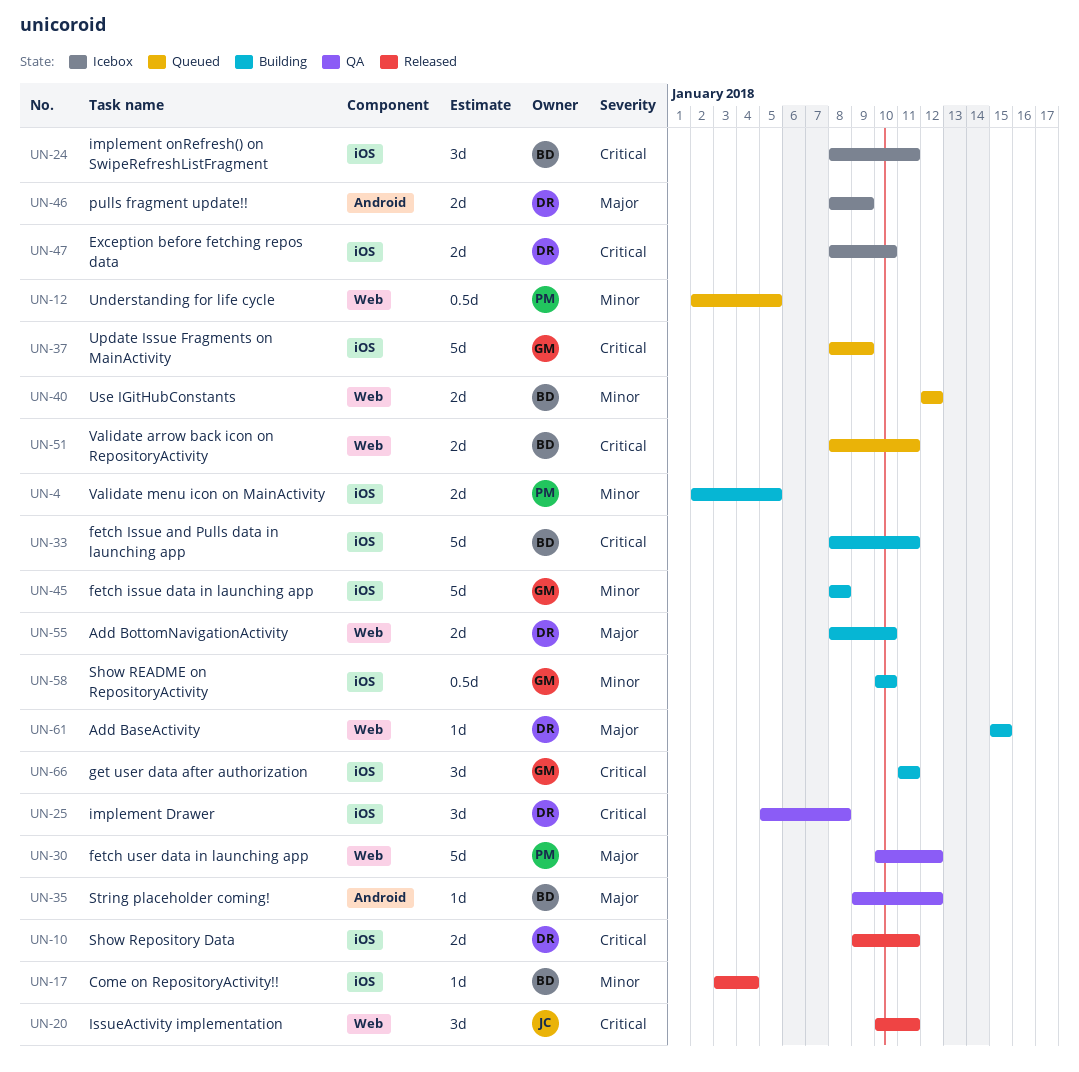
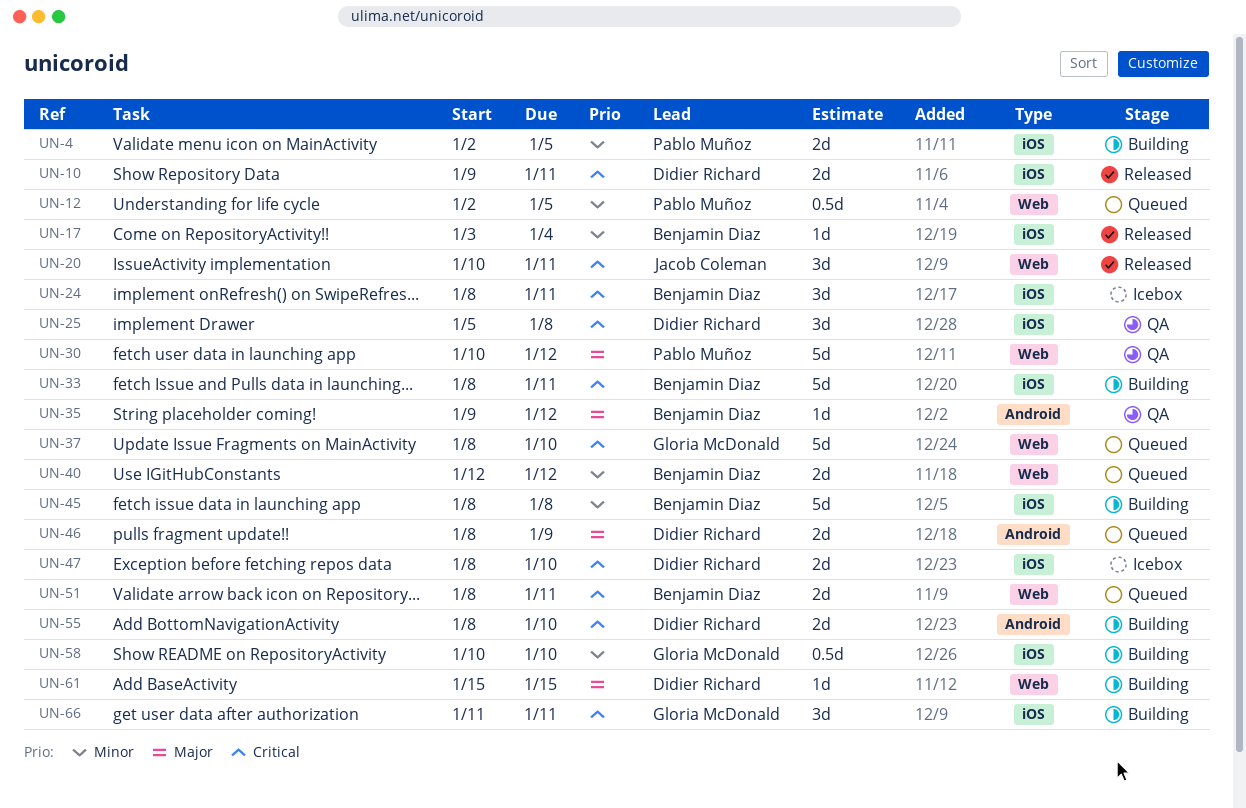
UN-37, label: iOS -> Web
UN-37, due: Jan 9 -> Jan 10
UN-45, owner: Gloria McDonald -> Benjamin Diaz
UN-46, status: Icebox -> Queued
UN-55, priority: Major -> Critical
UN-55, label: Web -> Android

